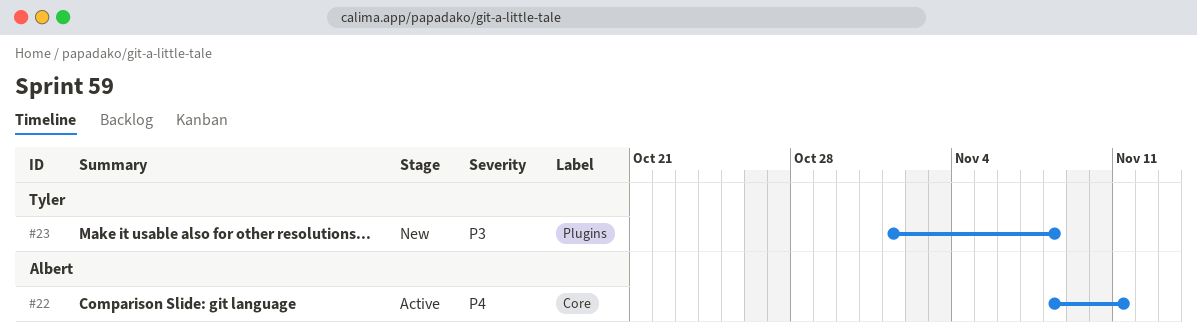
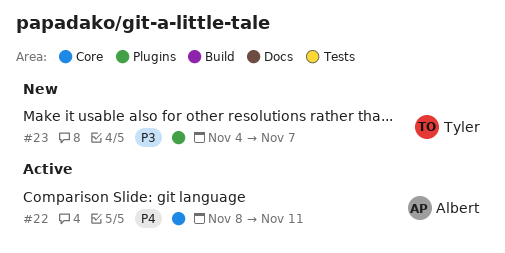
#23, start: Nov 1 -> Nov 4
#23, due: Nov 8 -> Nov 7

